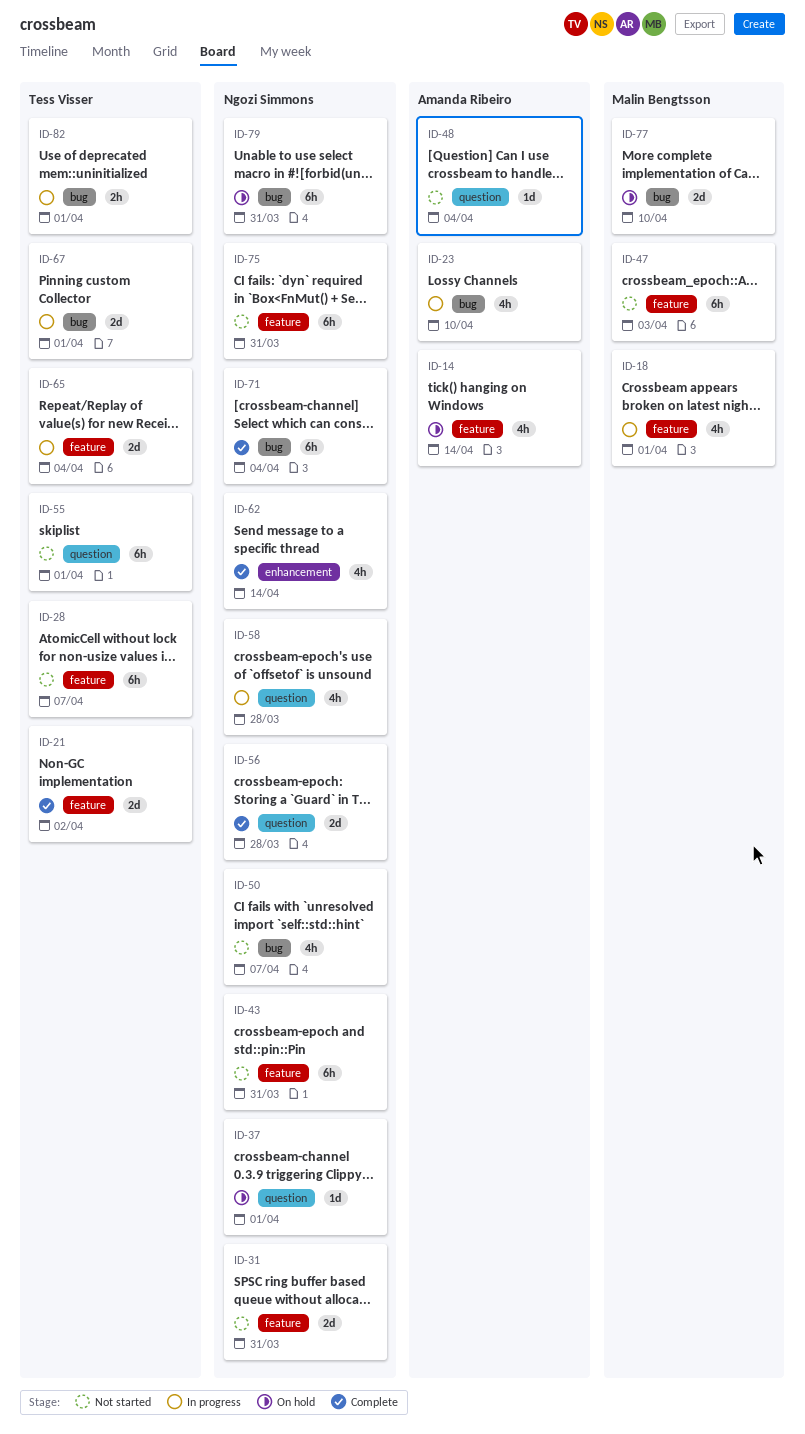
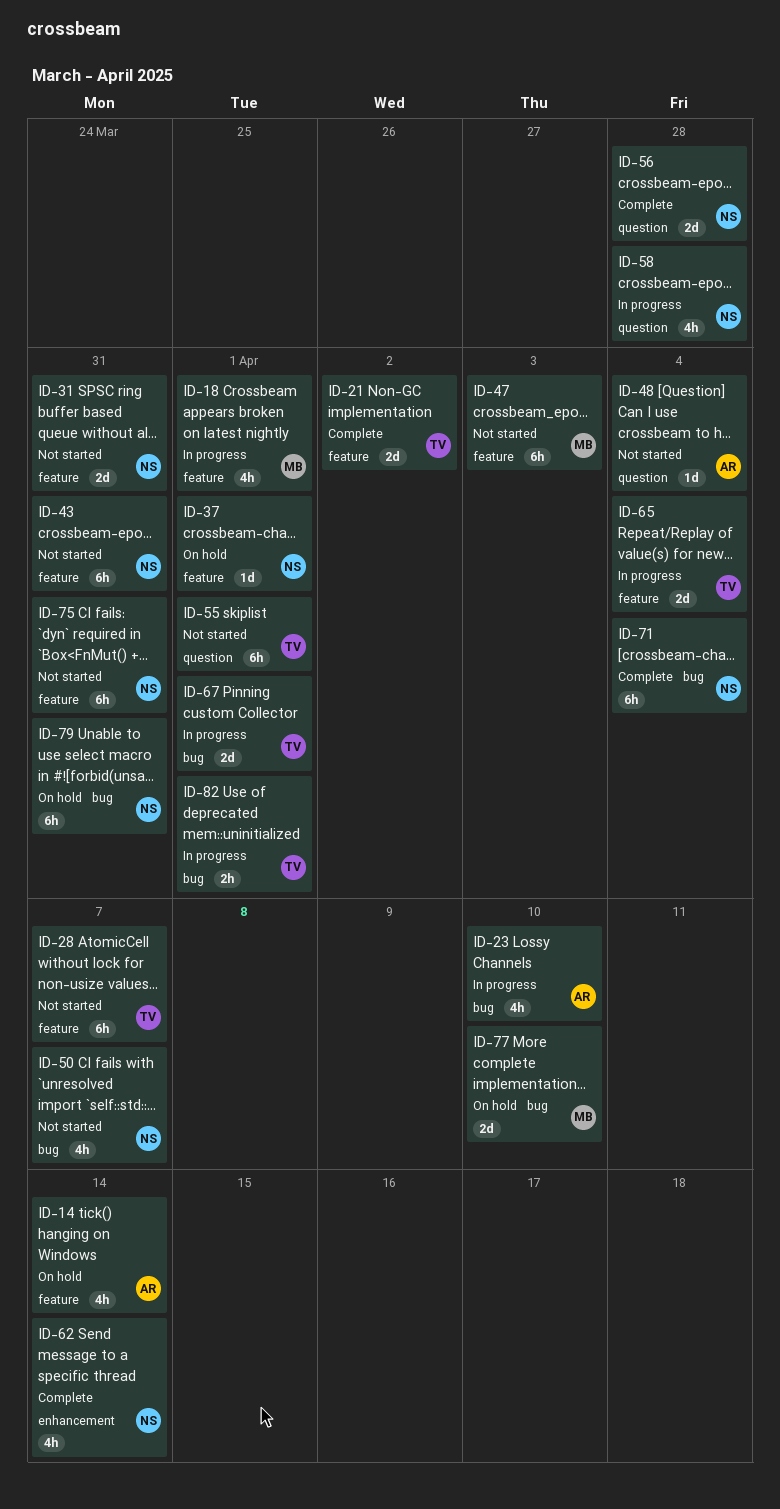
ID-37, label: question -> feature

